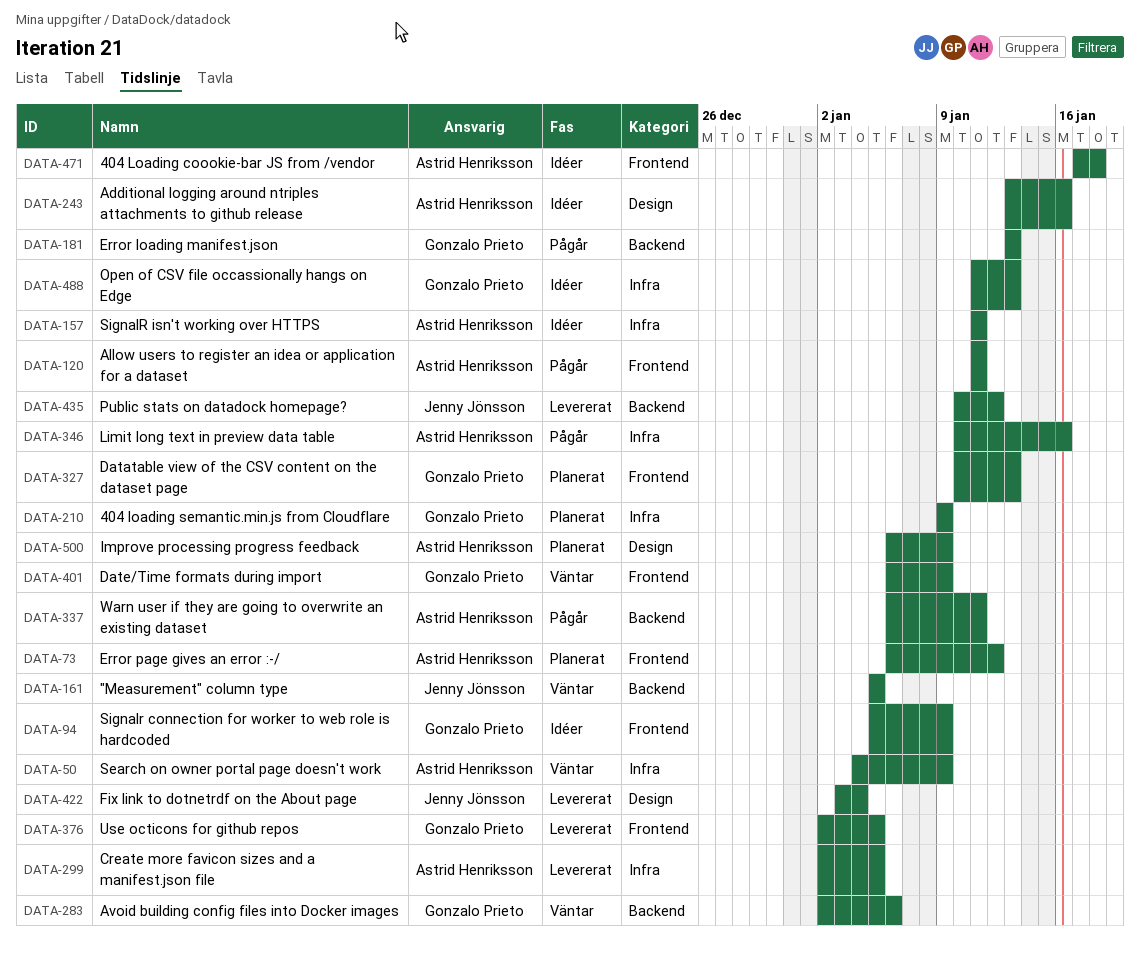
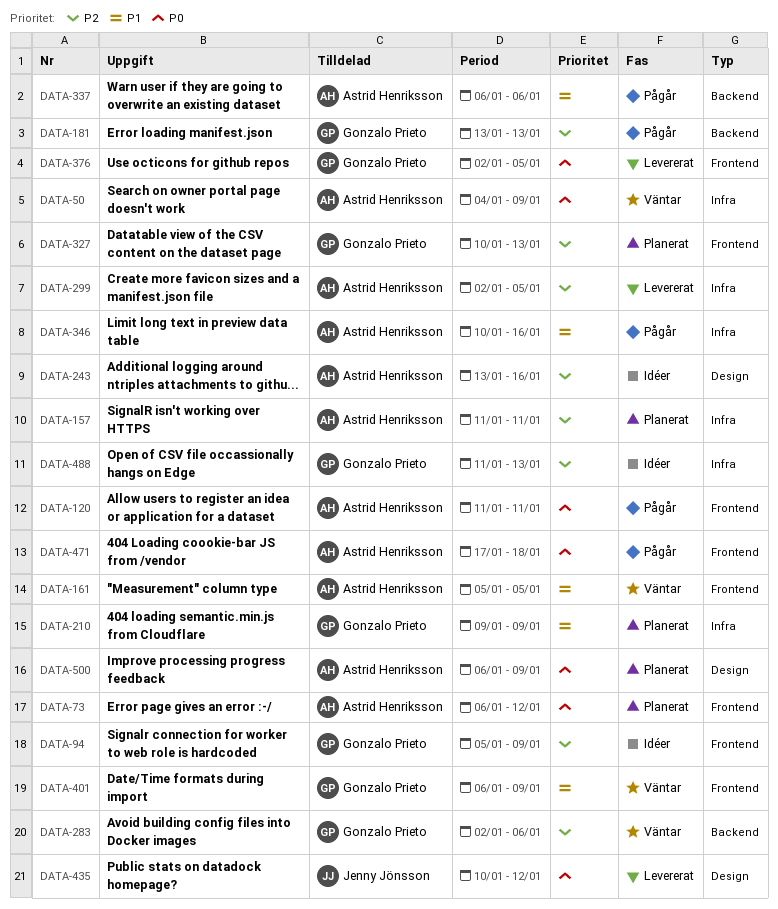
DATA-157, status: Idéer -> Planerat
DATA-161, owner: Jenny Jönsson -> Astrid Henriksson
DATA-161, label: Backend -> Frontend
DATA-337, due: Jan 11 -> Jan 6
DATA-422: present -> none
DATA-435, label: Backend -> Design
DATA-471, status: Idéer -> Pågår

